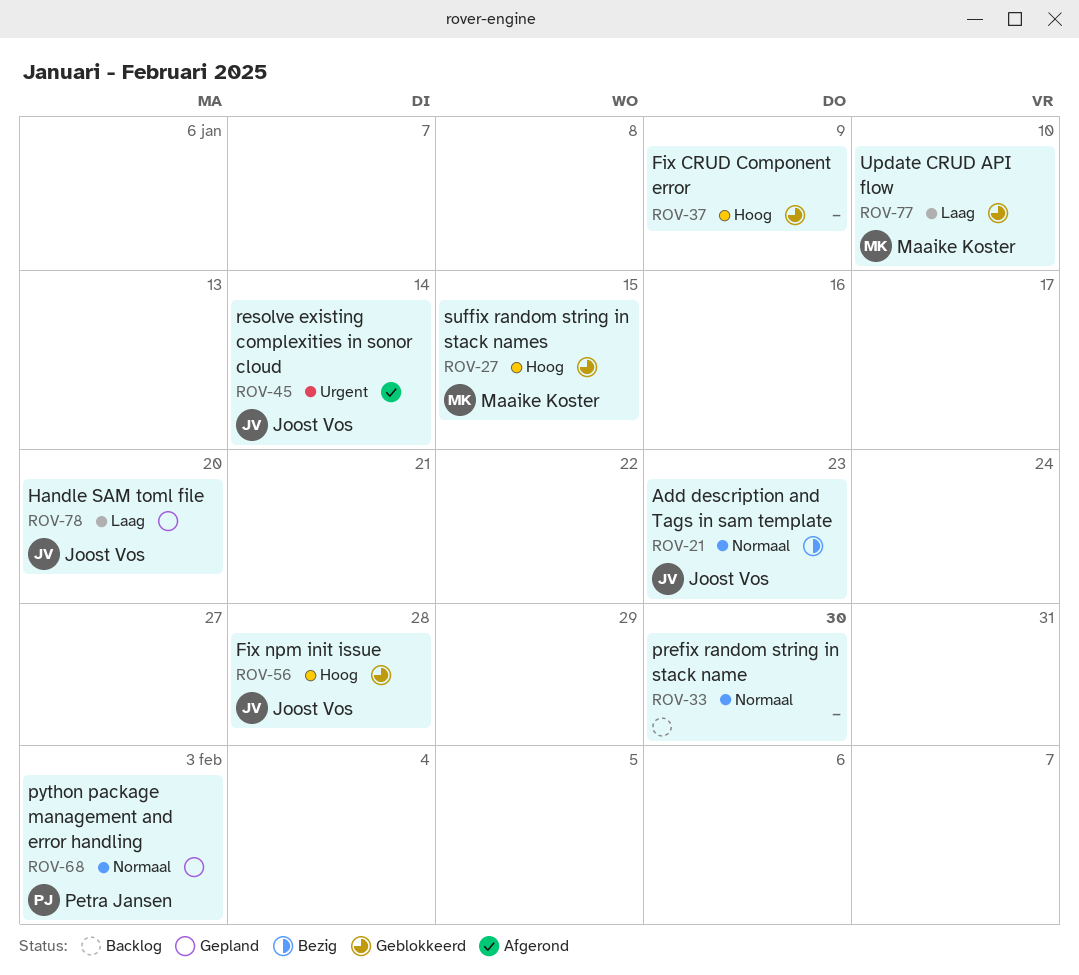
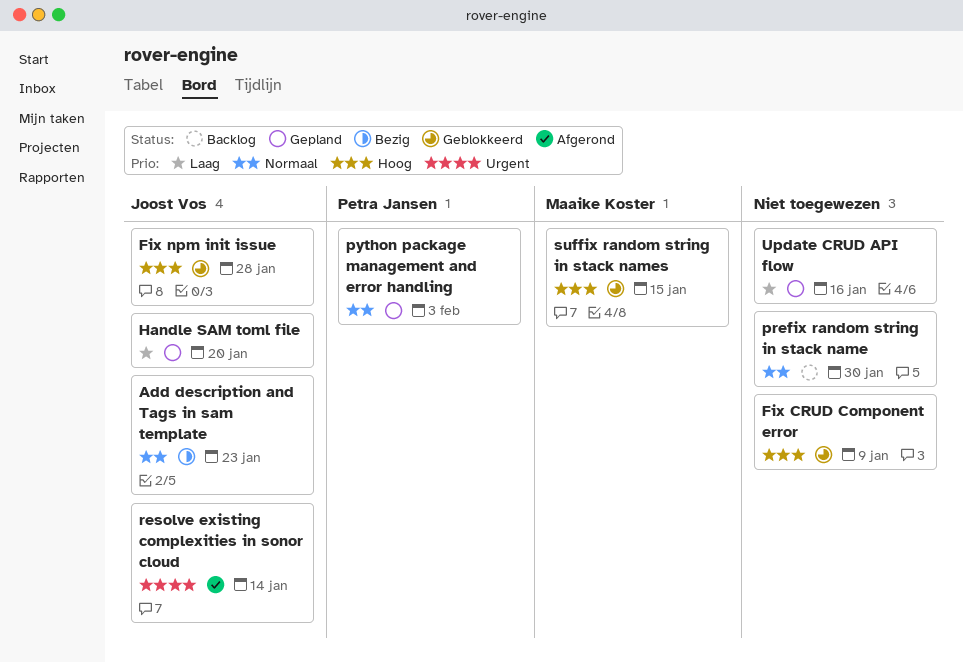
Update CRUD API flow, status: Geblokkeerd -> Gepland
Update CRUD API flow, owner: Maaike Koster -> none
Update CRUD API flow, due: Jan 10 -> Jan 16

